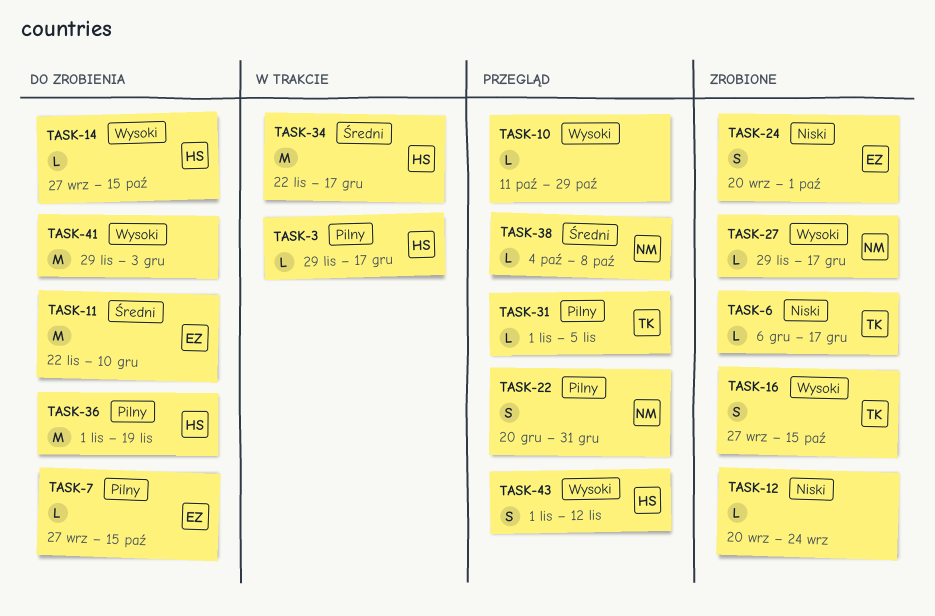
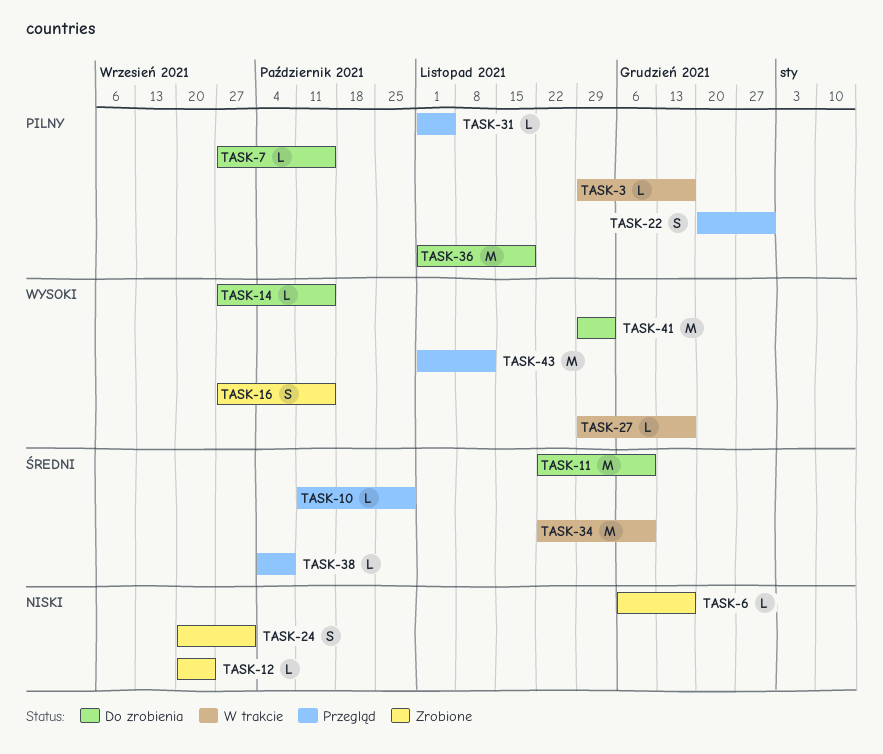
TASK-10, priority: Wysoki -> Średni
TASK-27, status: Zrobione -> W trakcie
TASK-34, due: Dec 17 -> Dec 10
TASK-43, estimate: S -> M

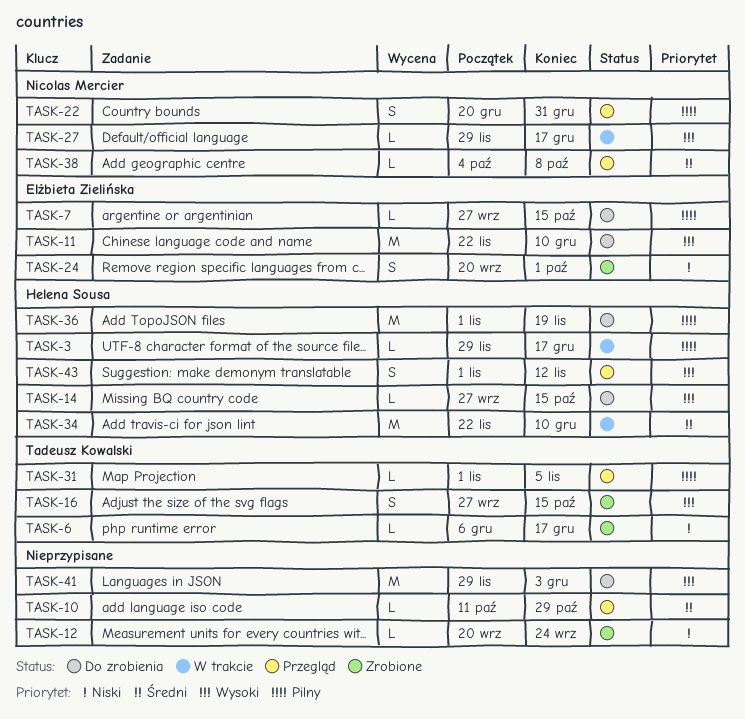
TASK-11, priority: Średni -> Wysoki
TASK-43, estimate: M -> S

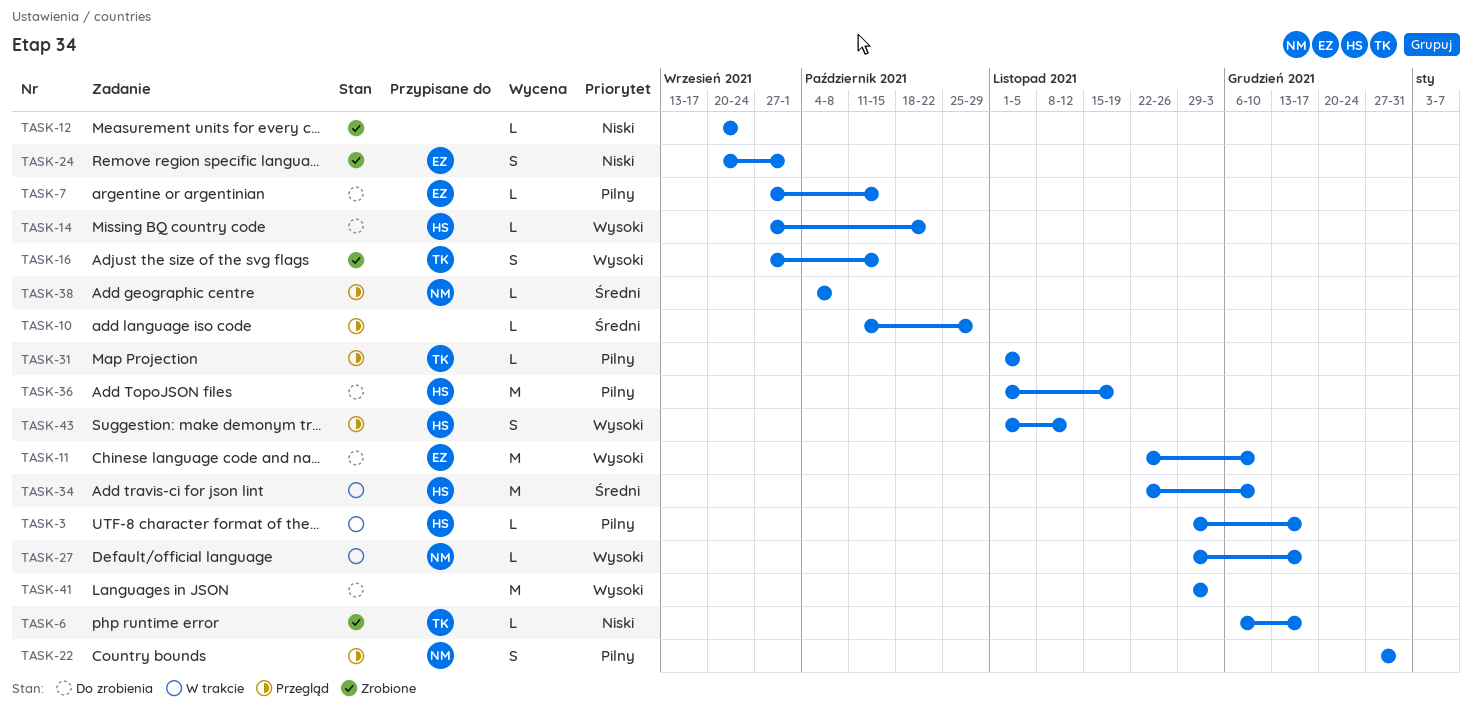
TASK-14, due: Oct 15 -> Oct 22
TASK-22, start: Dec 20 -> Dec 27

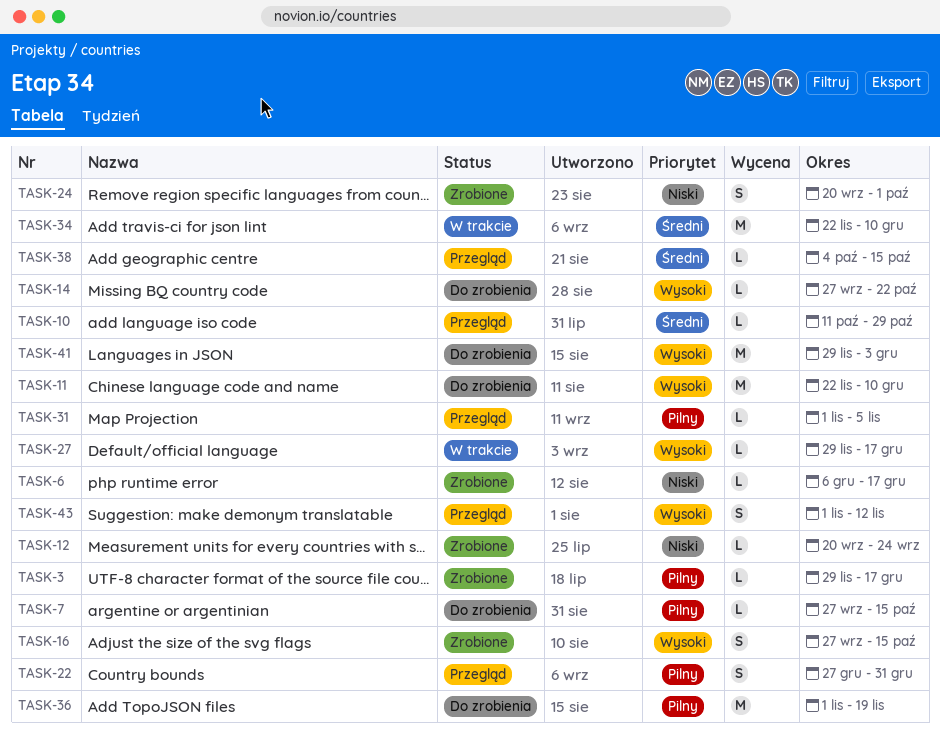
TASK-3, status: W trakcie -> Zrobione
TASK-38, due: Oct 8 -> Oct 15

